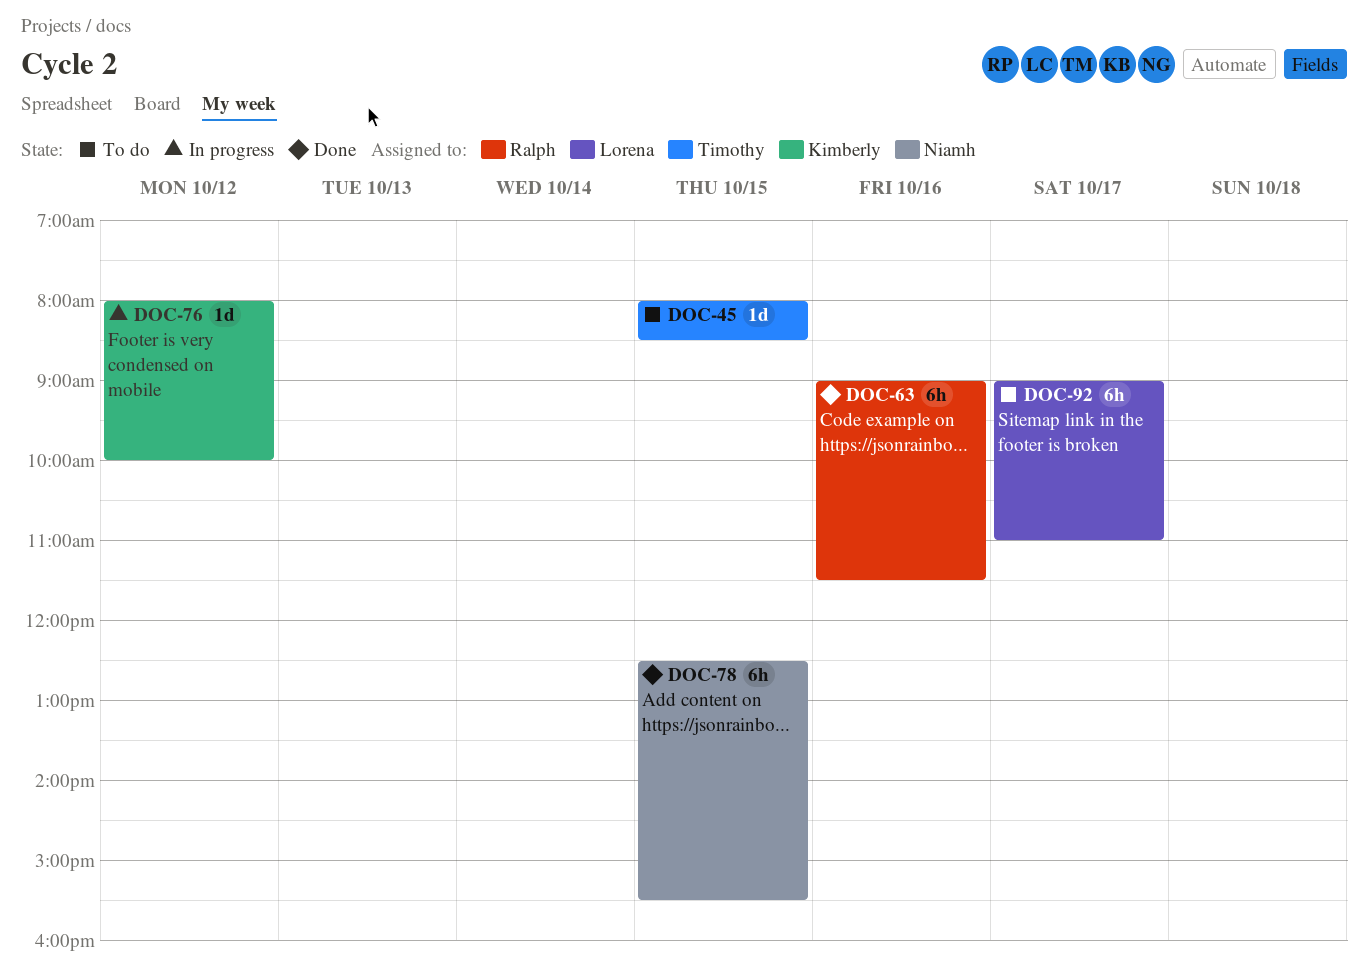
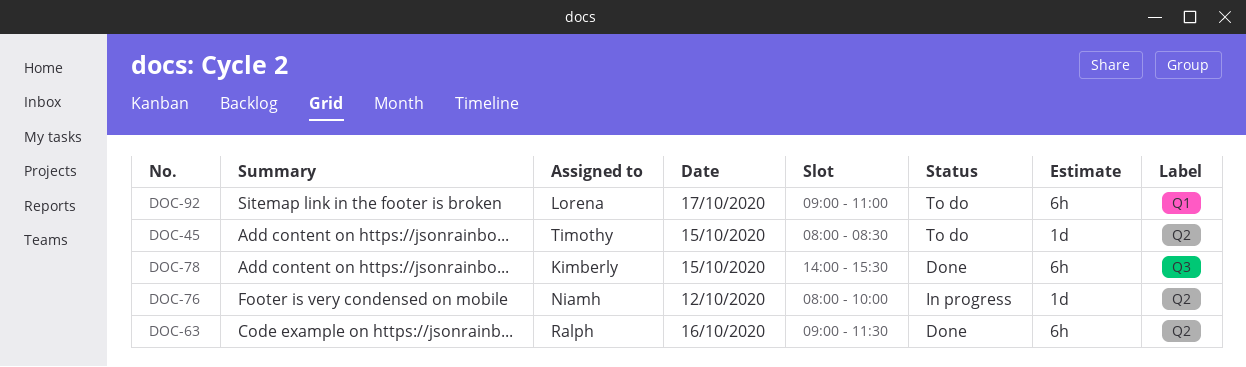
DOC-76, owner: Kimberly -> Niamh
DOC-78, owner: Niamh -> Kimberly
DOC-78, begins: 12:30 -> 14:00

